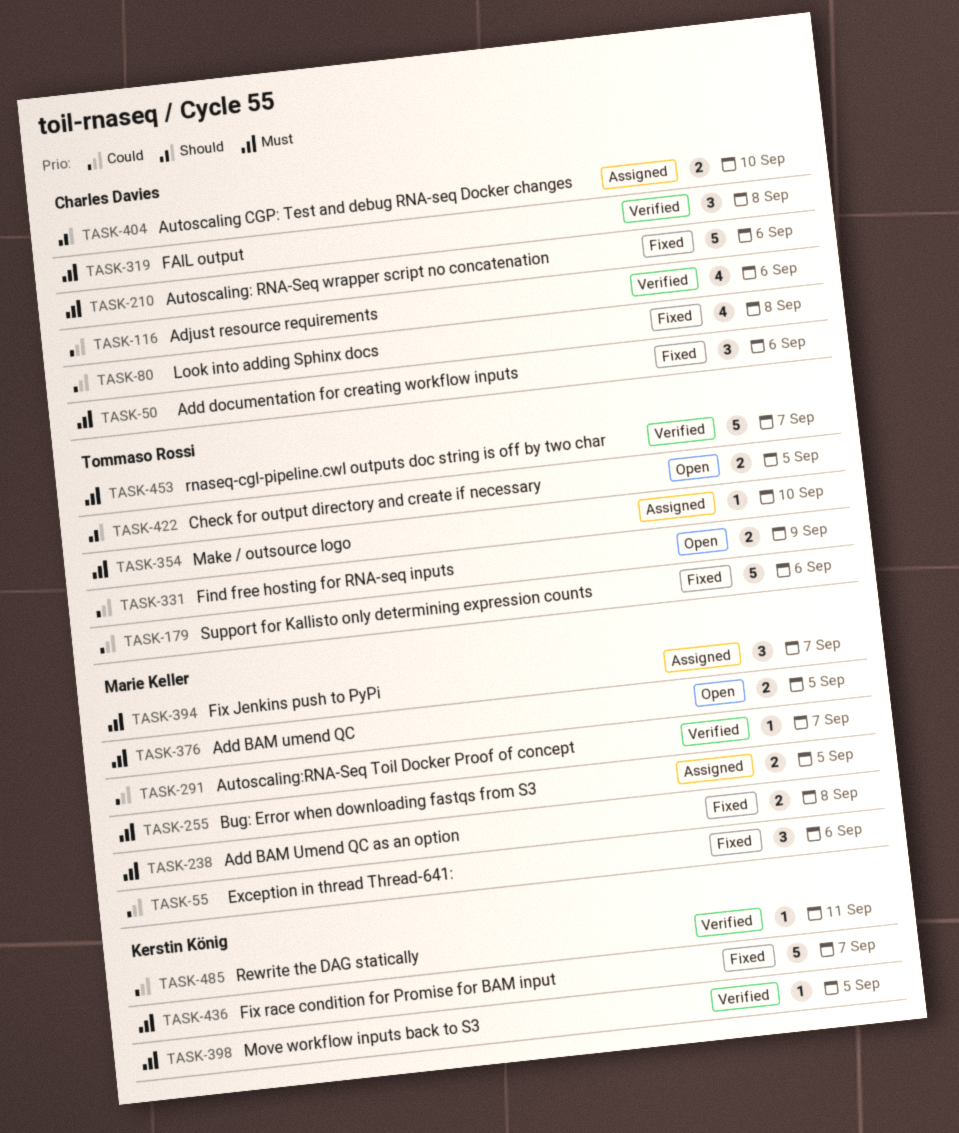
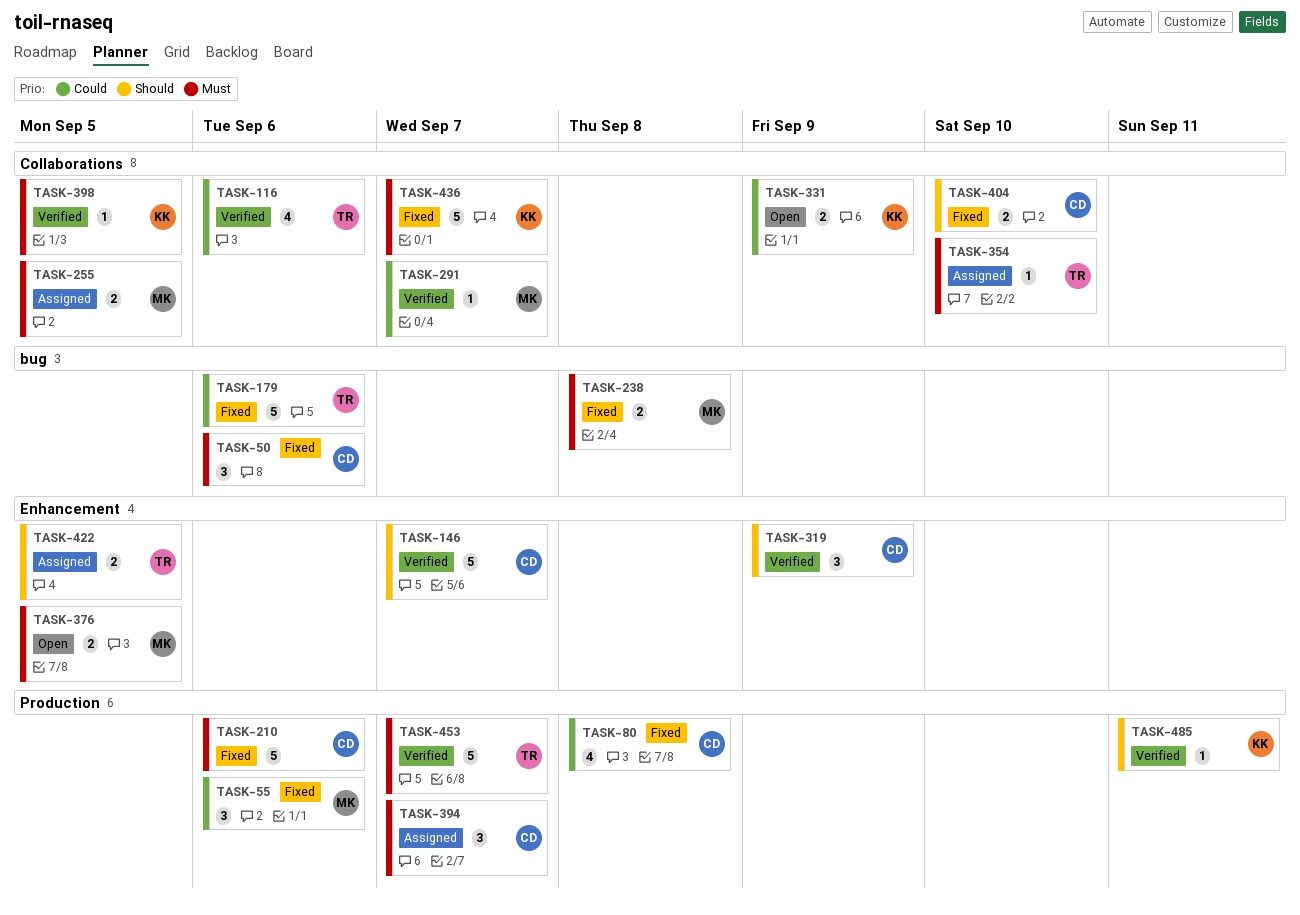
TASK-116, owner: Charles Davies -> Tommaso Rossi
TASK-146: none -> present
TASK-319, priority: Must -> Should
TASK-319, due: Sep 8 -> Sep 9
TASK-331, owner: Tommaso Rossi -> Kerstin König
TASK-394, owner: Marie Keller -> Charles Davies
TASK-404, status: Assigned -> Fixed
TASK-422, status: Open -> Assigned
TASK-485, priority: Could -> Should

